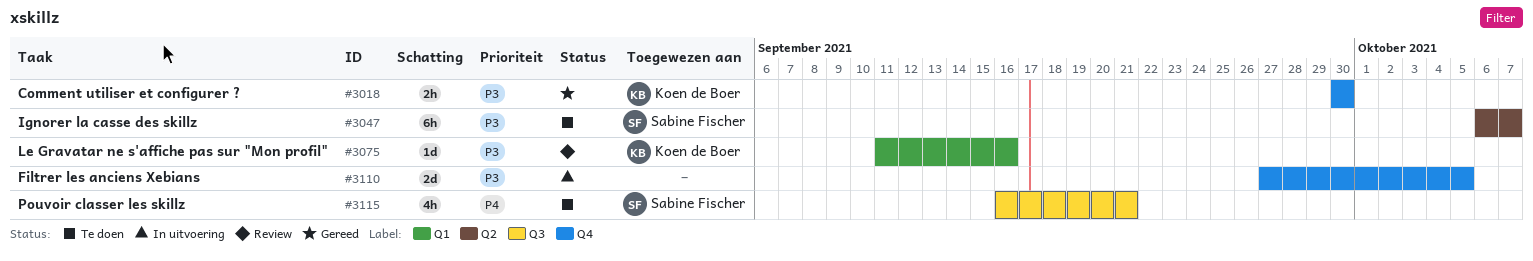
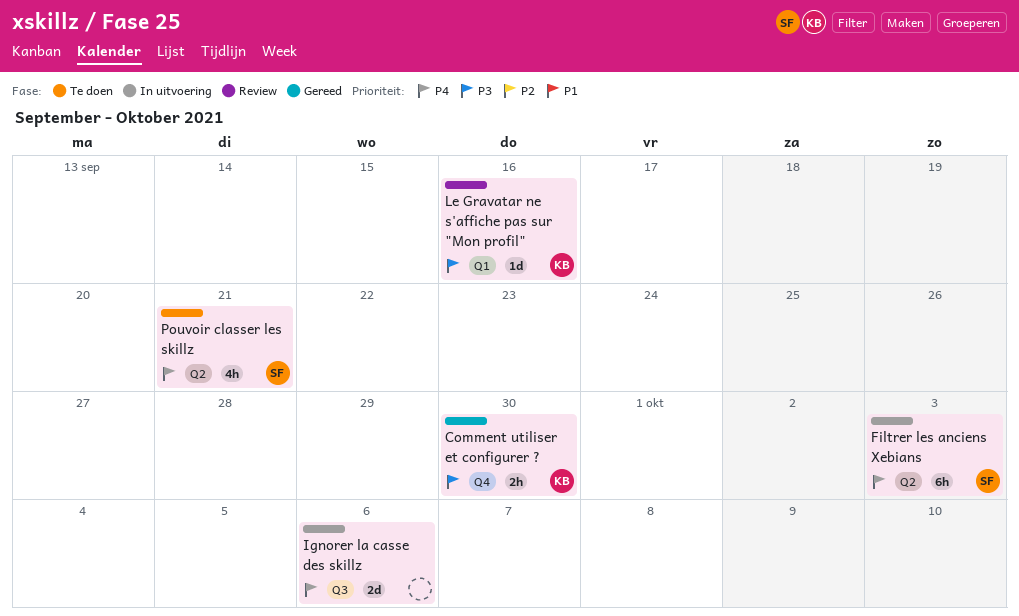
Filtrer les anciens Xebians, owner: none -> Sabine Fischer
Filtrer les anciens Xebians, priority: P3 -> P4
Filtrer les anciens Xebians, label: Q4 -> Q2
Filtrer les anciens Xebians, estimate: 2d -> 6h
Filtrer les anciens Xebians, due: Oct 5 -> Oct 3
Ignorer la casse des skillz, status: Te doen -> In uitvoering
Ignorer la casse des skillz, owner: Sabine Fischer -> none
Ignorer la casse des skillz, priority: P3 -> P4
Ignorer la casse des skillz, label: Q2 -> Q3
Ignorer la casse des skillz, estimate: 6h -> 2d
Ignorer la casse des skillz, due: Oct 7 -> Oct 6
Pouvoir classer les skillz, label: Q3 -> Q2

